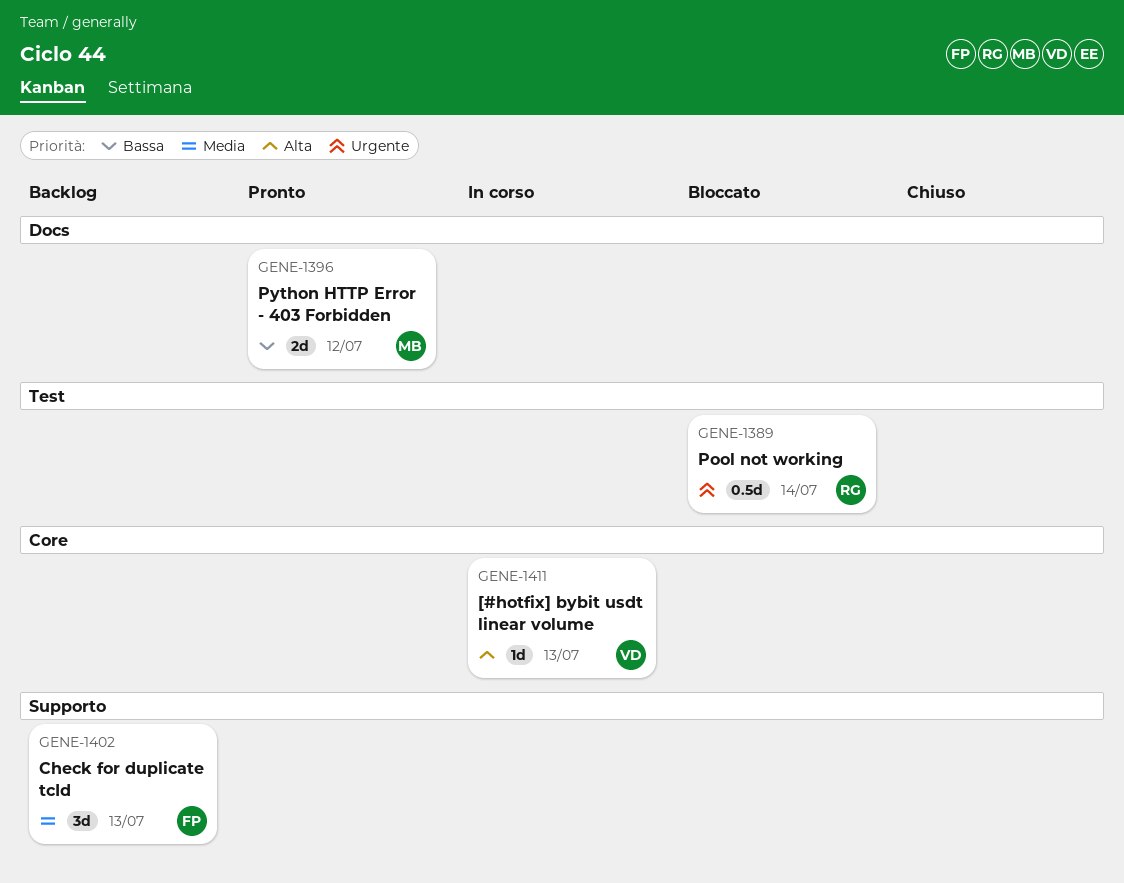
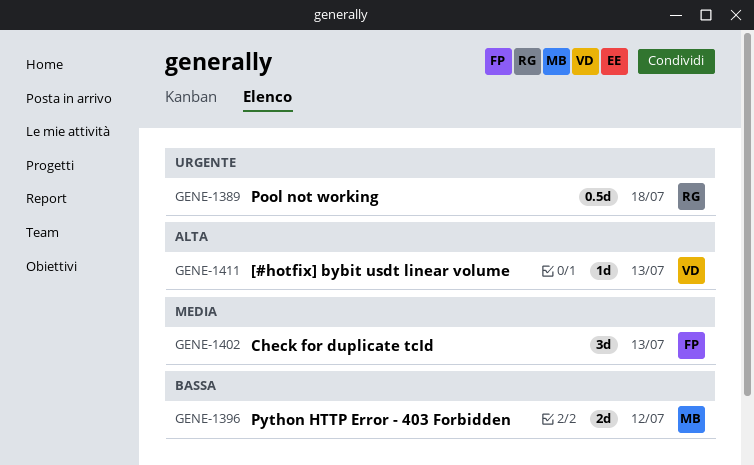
GENE-1389, due: Jul 14 -> Jul 18

